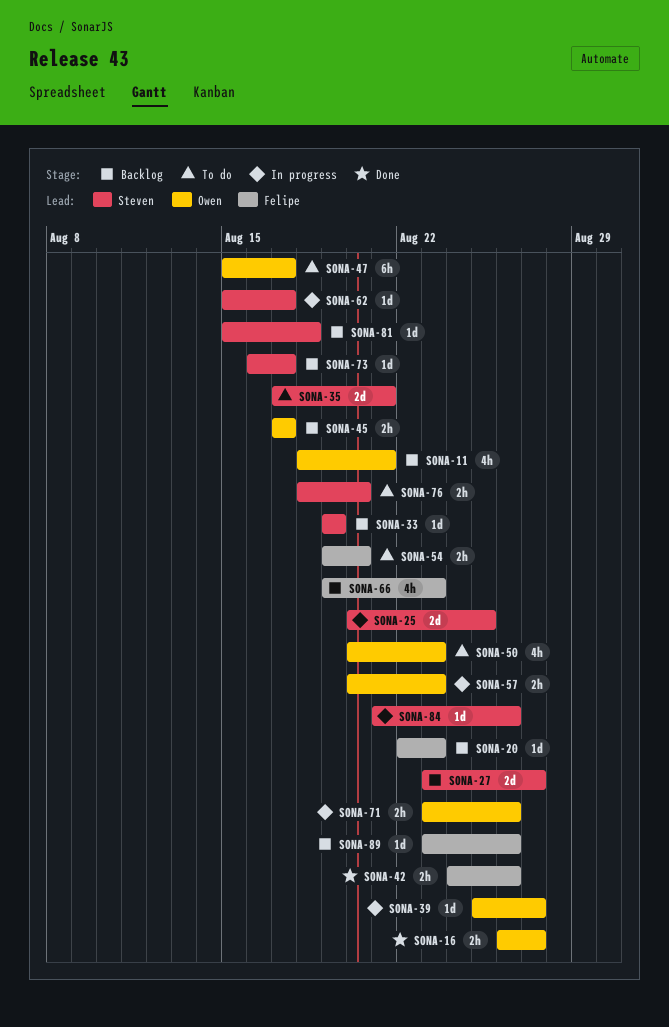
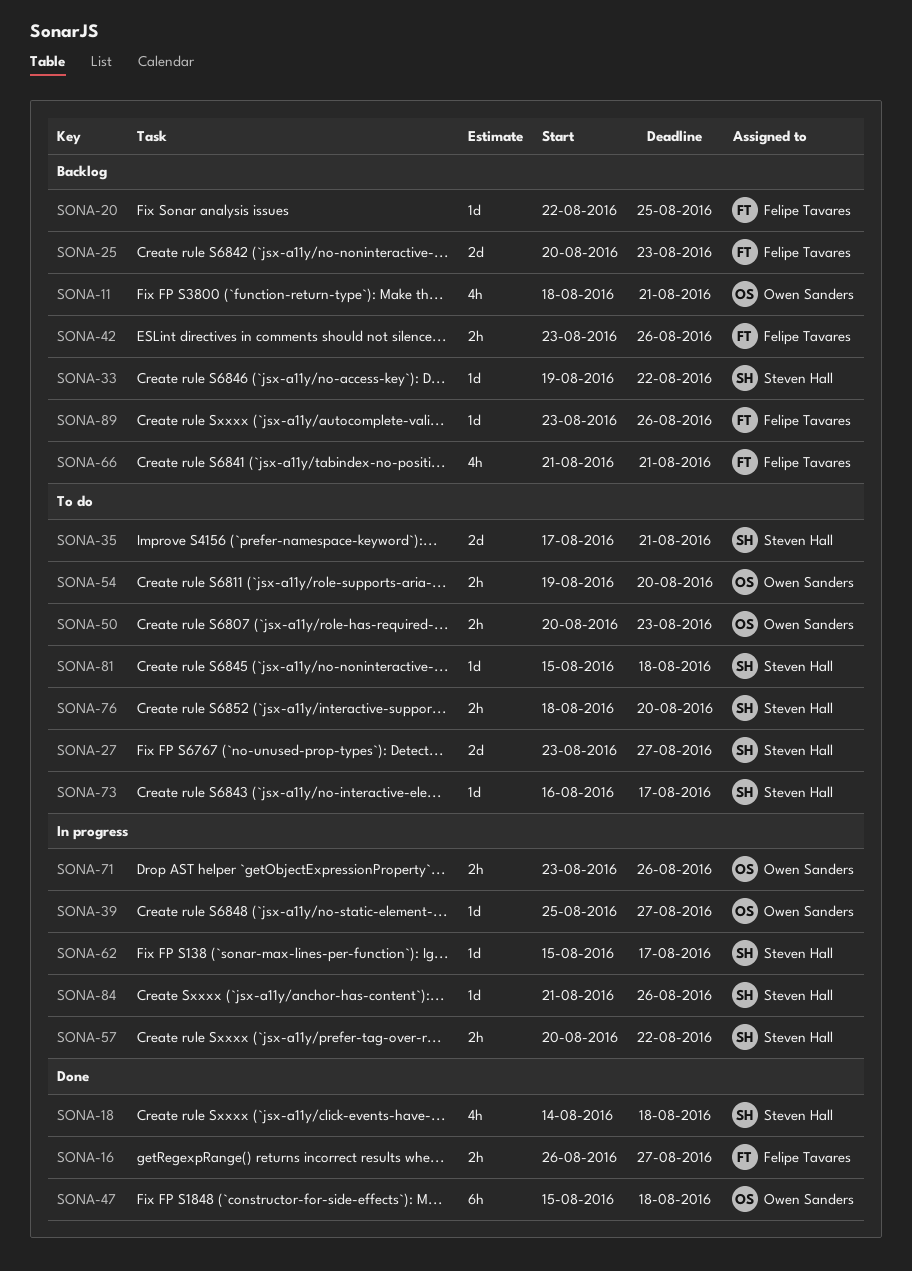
SONA-16, owner: Owen Sanders -> Felipe Tavares
SONA-18: none -> present
SONA-20, due: Aug 23 -> Aug 25
SONA-25, status: In progress -> Backlog
SONA-25, owner: Steven Hall -> Felipe Tavares
SONA-25, due: Aug 25 -> Aug 23
SONA-27, status: Backlog -> To do
SONA-33, due: Aug 19 -> Aug 22
SONA-42, status: Done -> Backlog
SONA-42, start: Aug 24 -> Aug 23
SONA-45: present -> none
SONA-47, status: To do -> Done
SONA-47, due: Aug 17 -> Aug 18
SONA-50, estimate: 4h -> 2h
SONA-54, owner: Felipe Tavares -> Owen Sanders
SONA-57, owner: Owen Sanders -> Steven Hall
SONA-57, due: Aug 23 -> Aug 22
SONA-66, start: Aug 19 -> Aug 21
SONA-66, due: Aug 23 -> Aug 21
SONA-73, status: Backlog -> To do
SONA-81, status: Backlog -> To do

